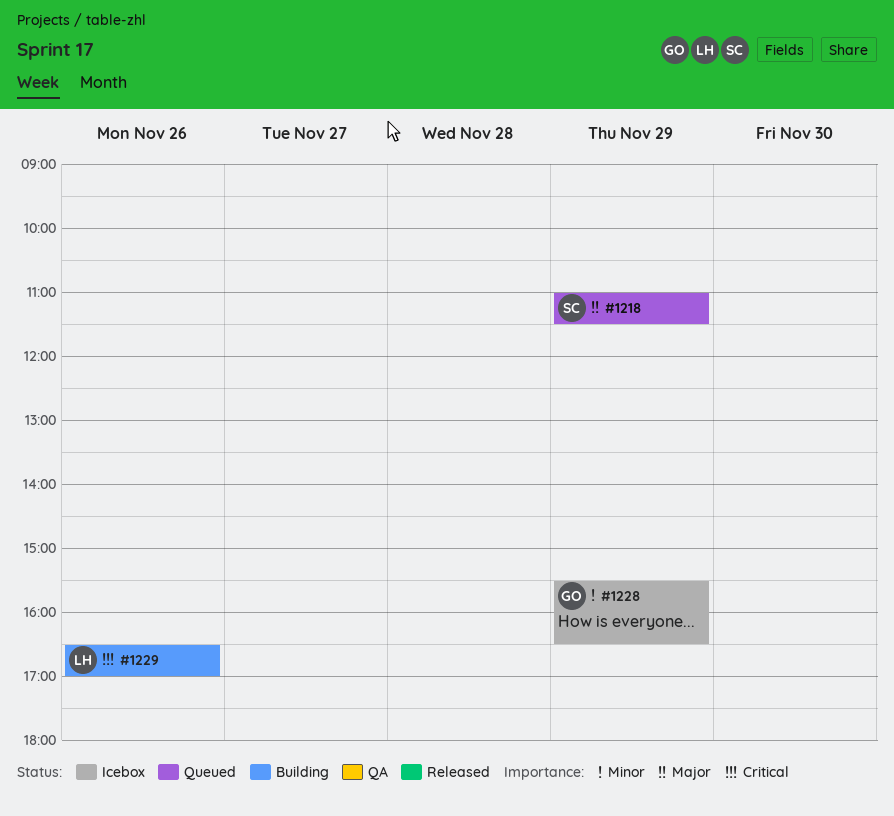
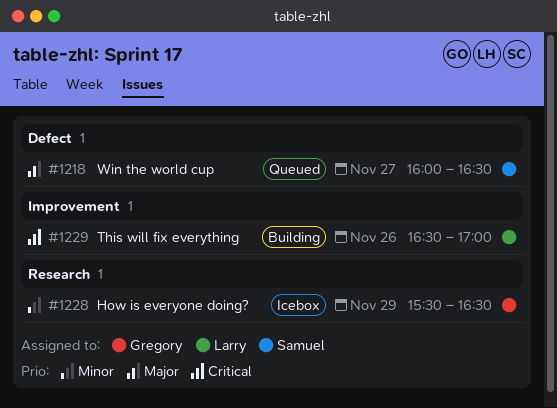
#1218, day: Nov 29 -> Nov 27
#1218, begins: 11:00 -> 16:00
#1218, ends: 11:30 -> 16:30

